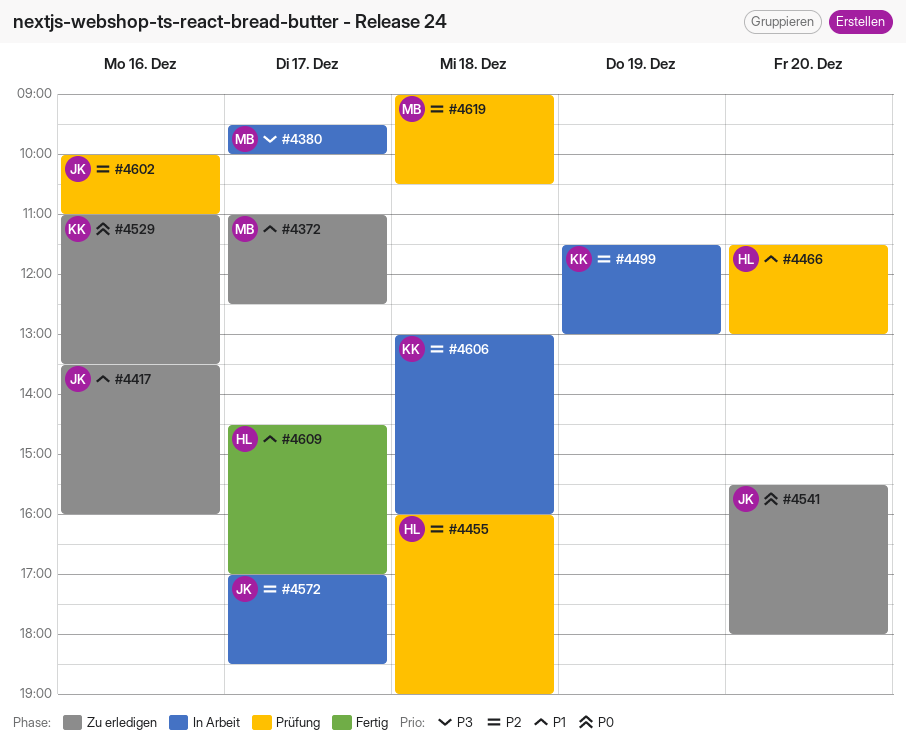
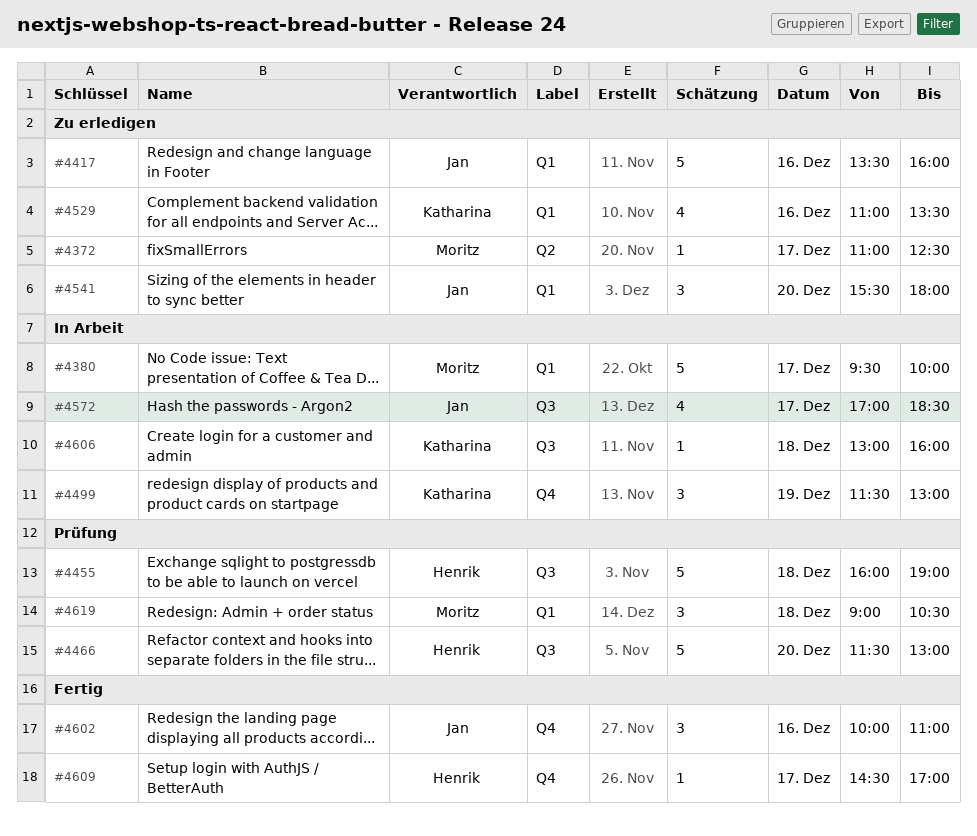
#4602, status: Prüfung -> Fertig

